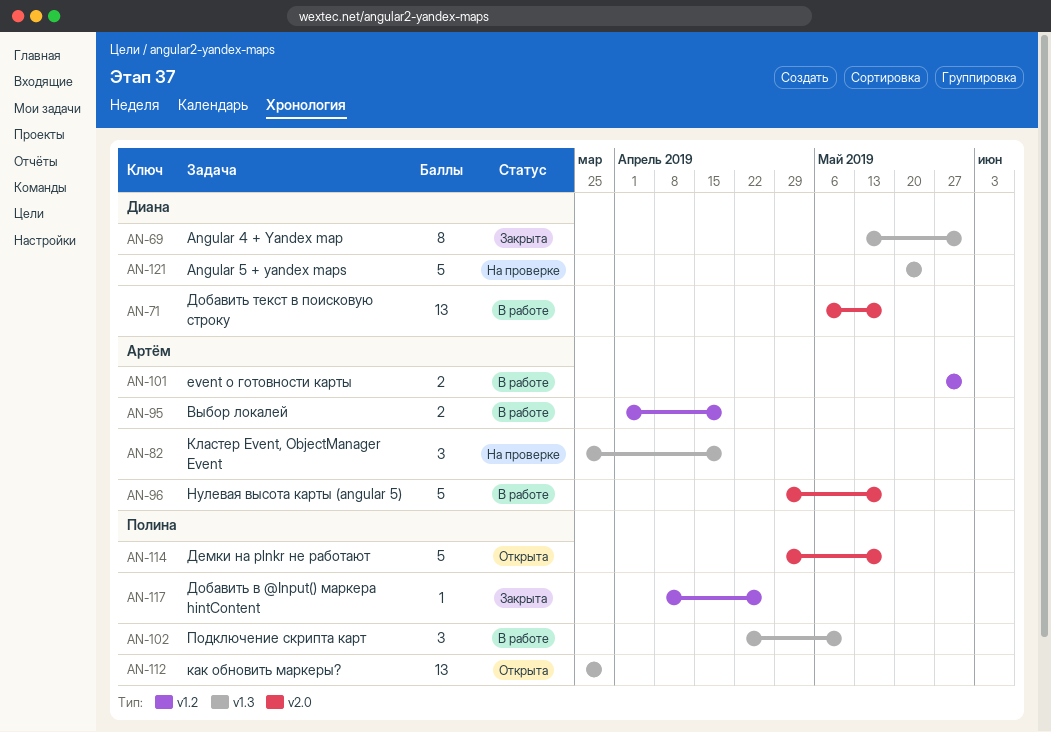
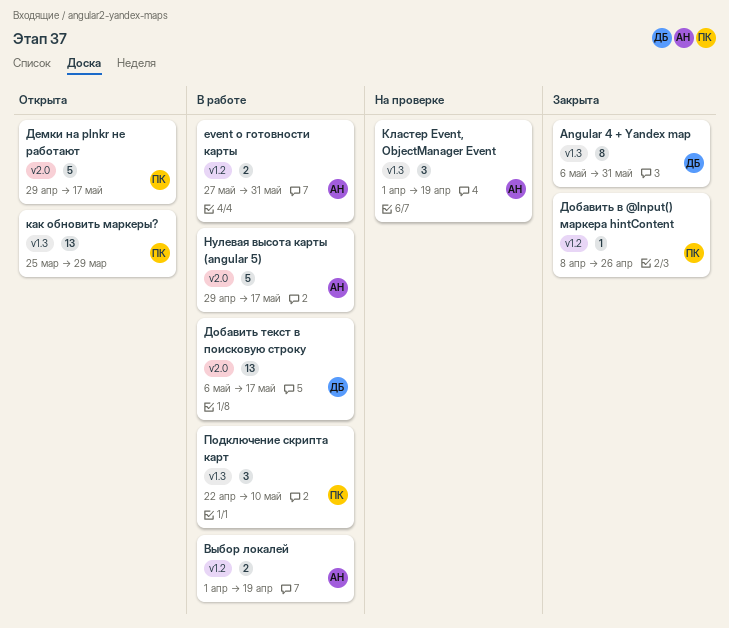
Angular 4 + Yandex map, start: May 13 -> May 6
Angular 5 + yandex maps: present -> none
Кластер Event, ObjectManager Event, start: Mar 25 -> Apr 1

